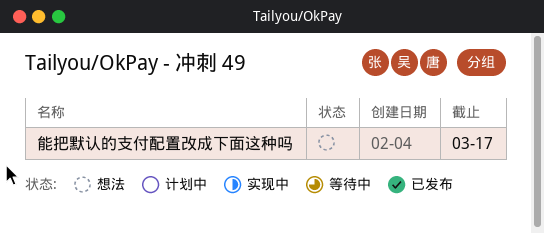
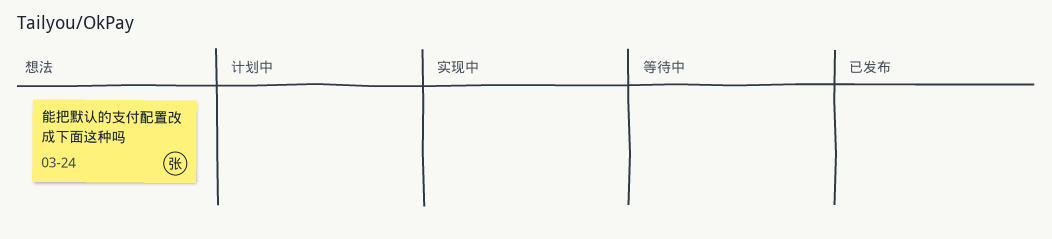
能把默认的支付配置改成下面这种吗, due: Mar 17 -> Mar 24

